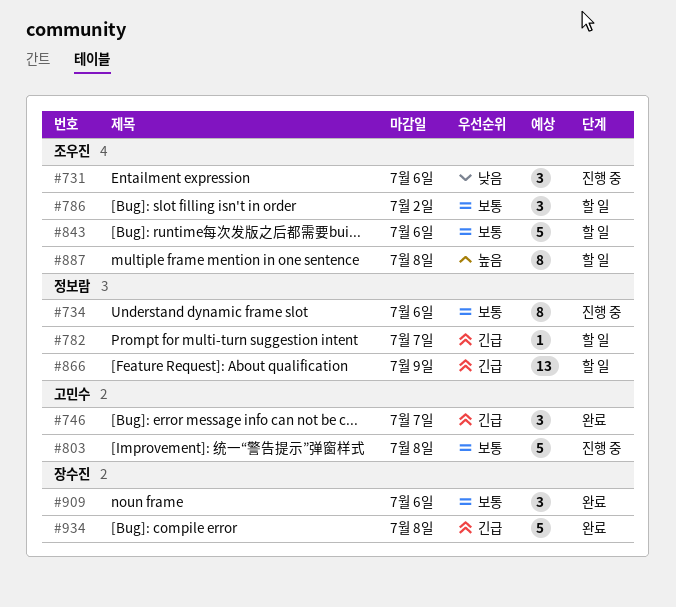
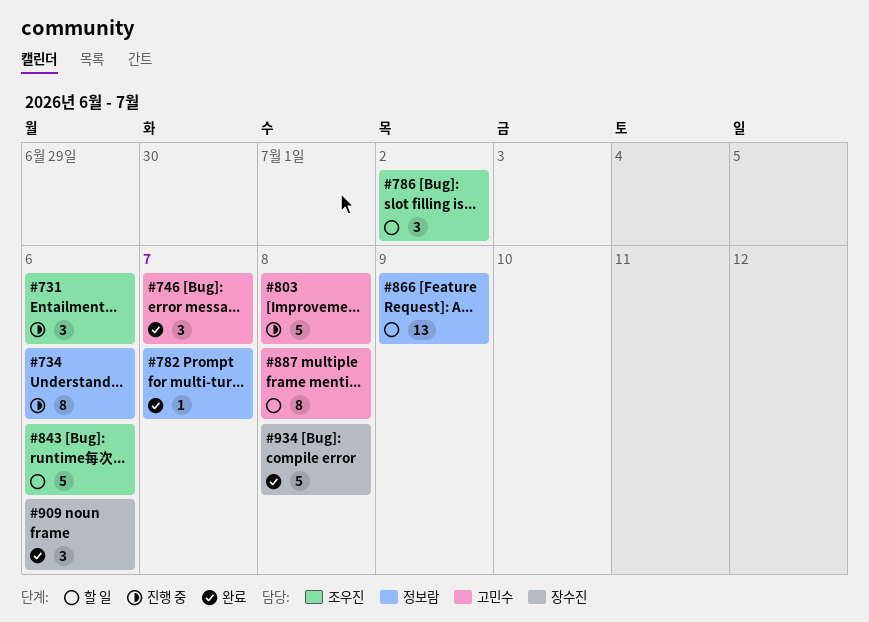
#782, status: 할 일 -> 완료
#887, owner: 조우진 -> 고민수

